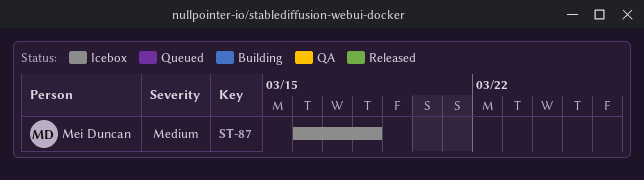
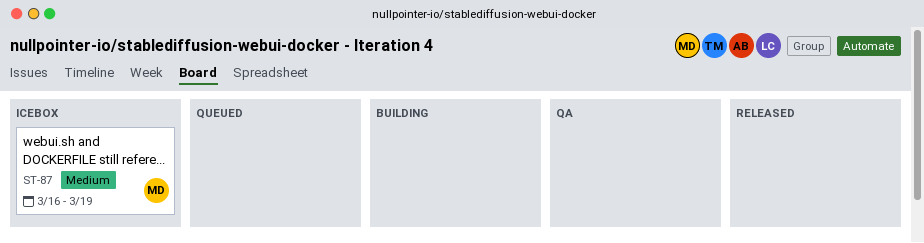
ST-87, due: Mar 18 -> Mar 19

